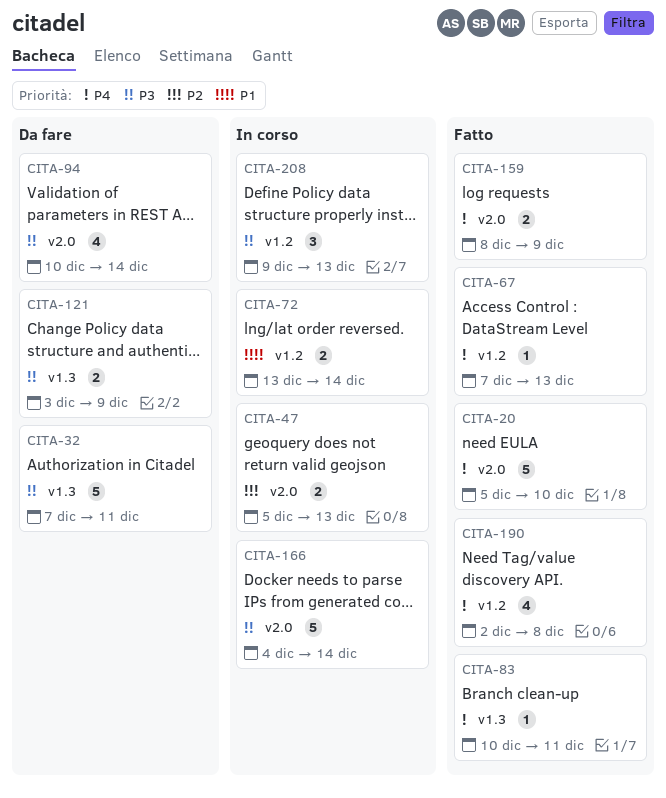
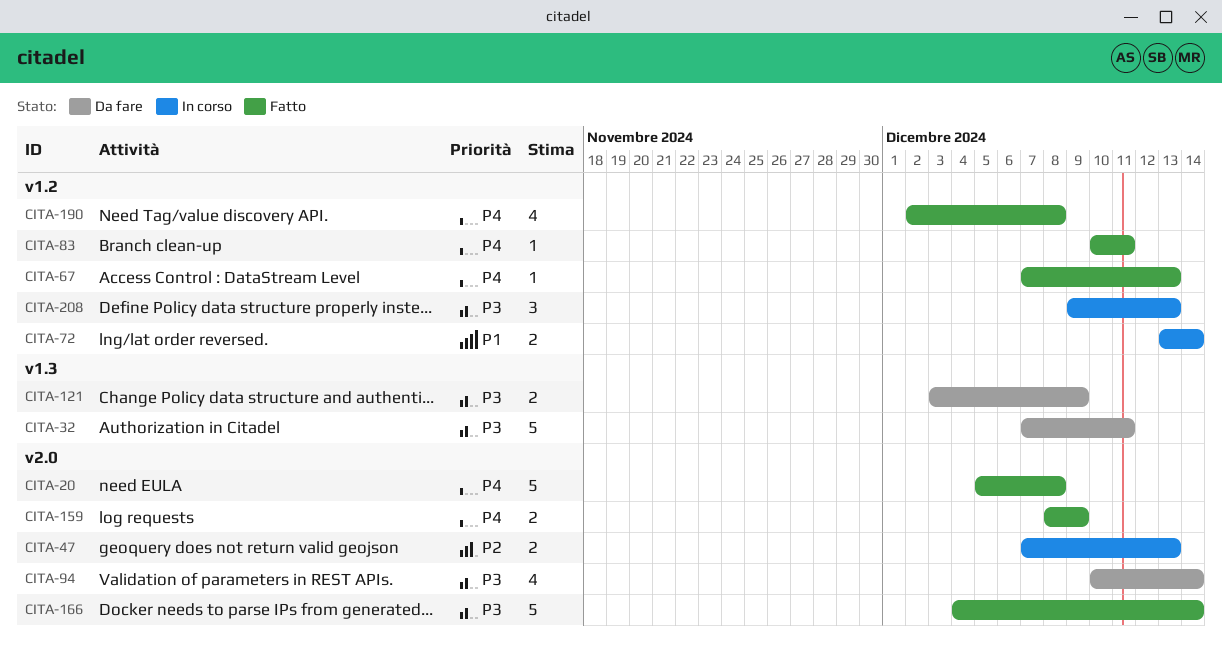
CITA-20, due: Dec 10 -> Dec 8
CITA-47, start: Dec 5 -> Dec 7
CITA-83, label: v1.3 -> v1.2
CITA-166, status: In corso -> Fatto

